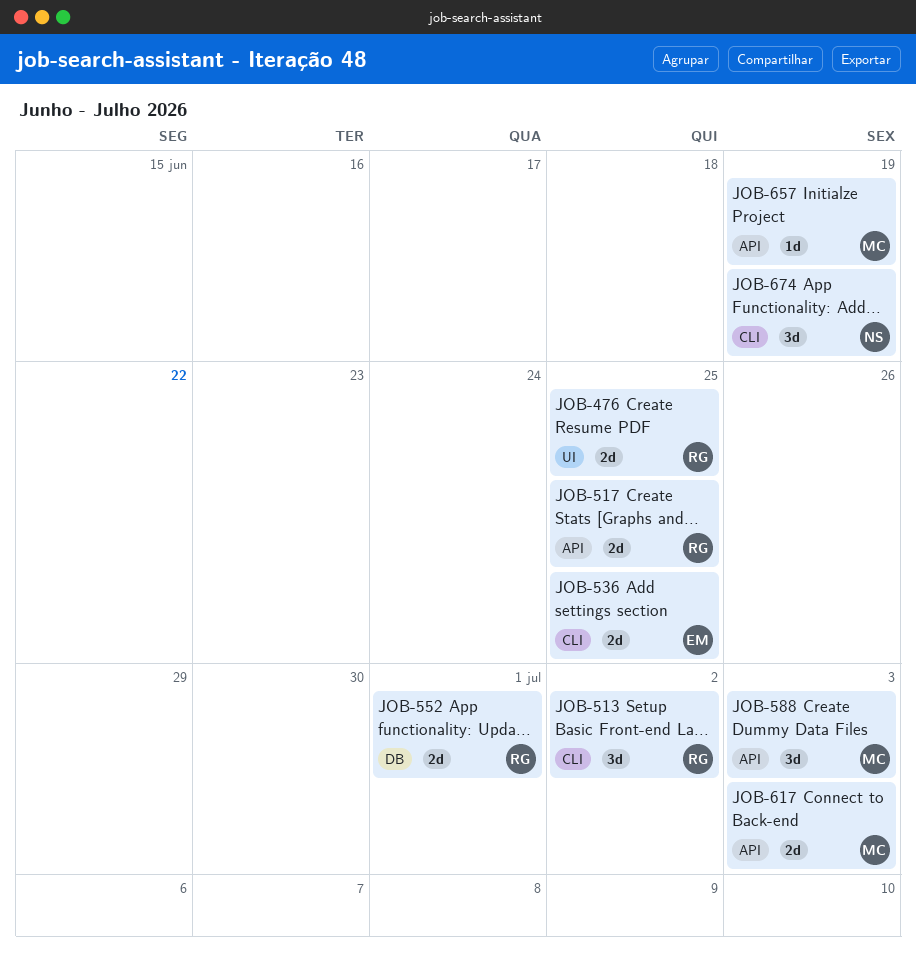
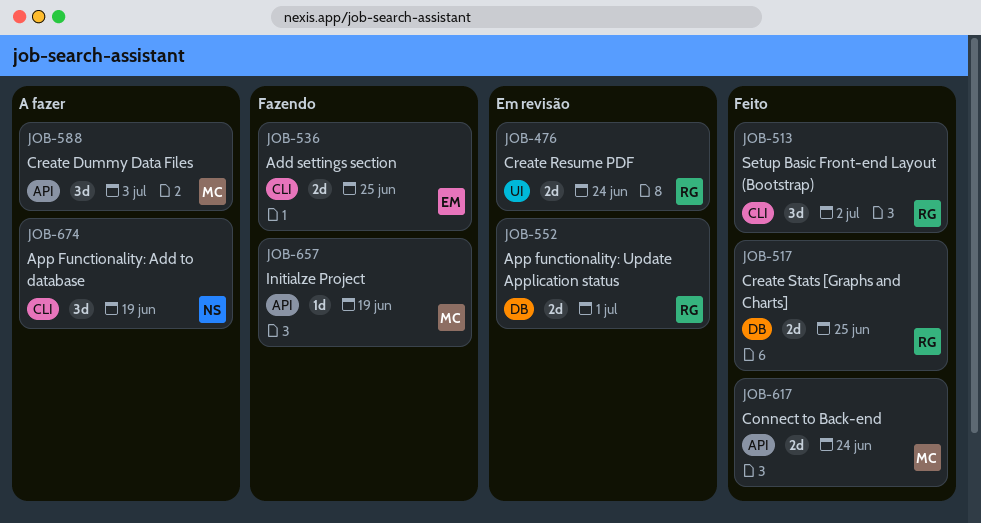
JOB-476, due: Jun 25 -> Jun 24
JOB-517, label: API -> DB
JOB-617, due: Jul 3 -> Jun 24

